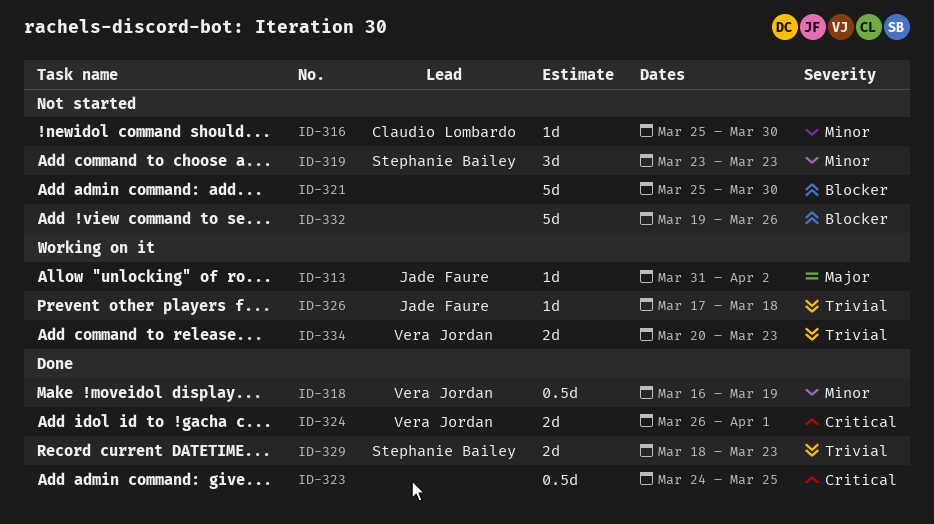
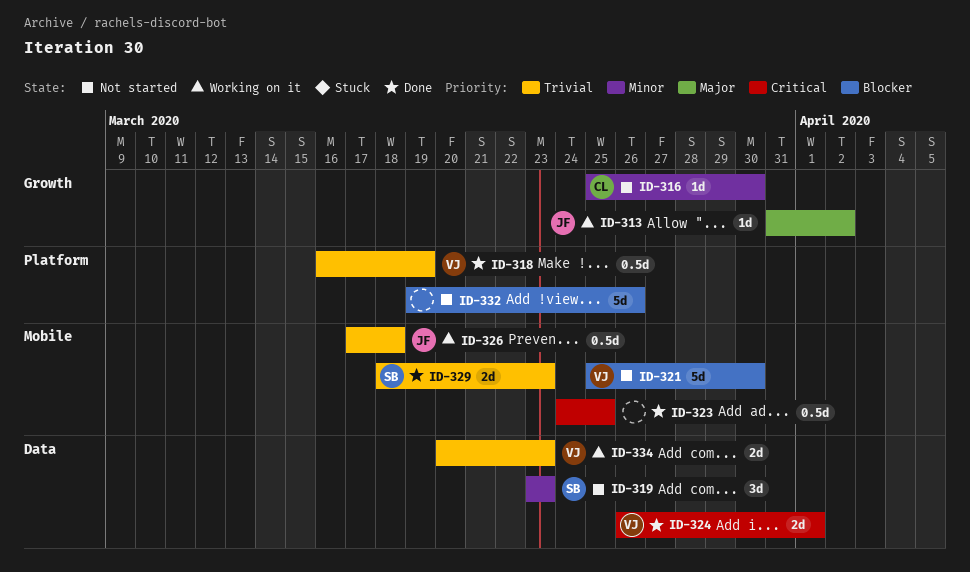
ID-318, priority: Minor -> Trivial
ID-321, owner: none -> Vera Jordan
ID-326, estimate: 1d -> 0.5d

